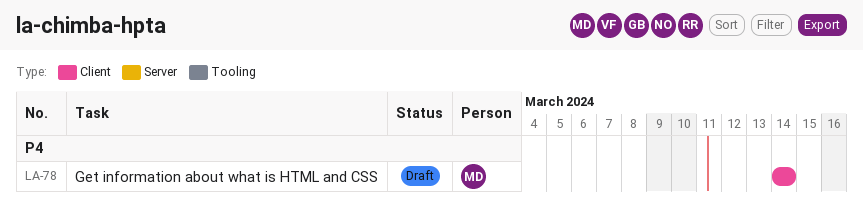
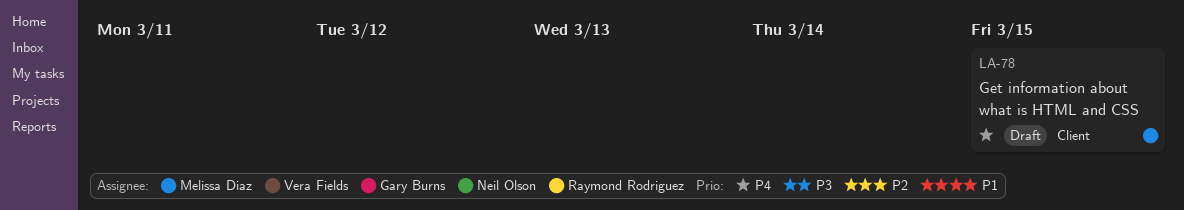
LA-78, due: Mar 14 -> Mar 15

